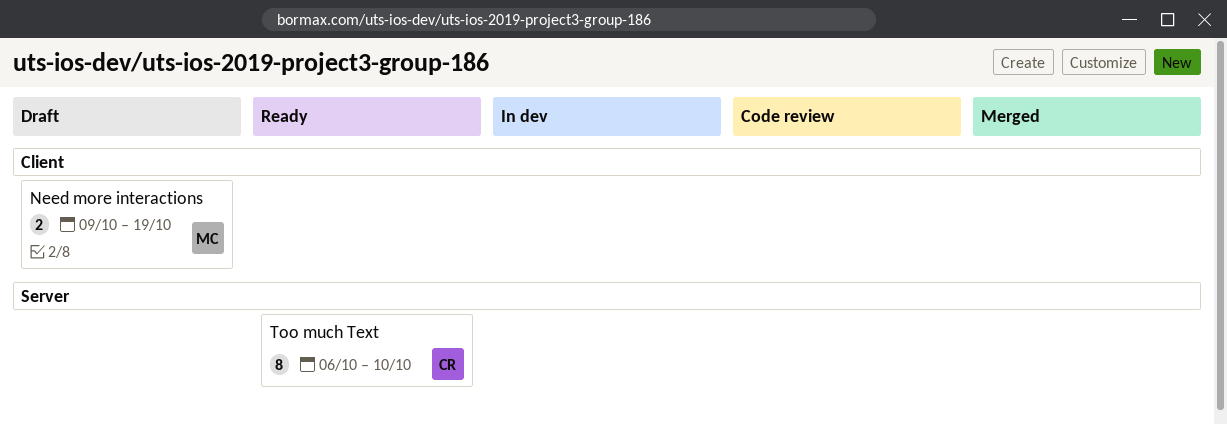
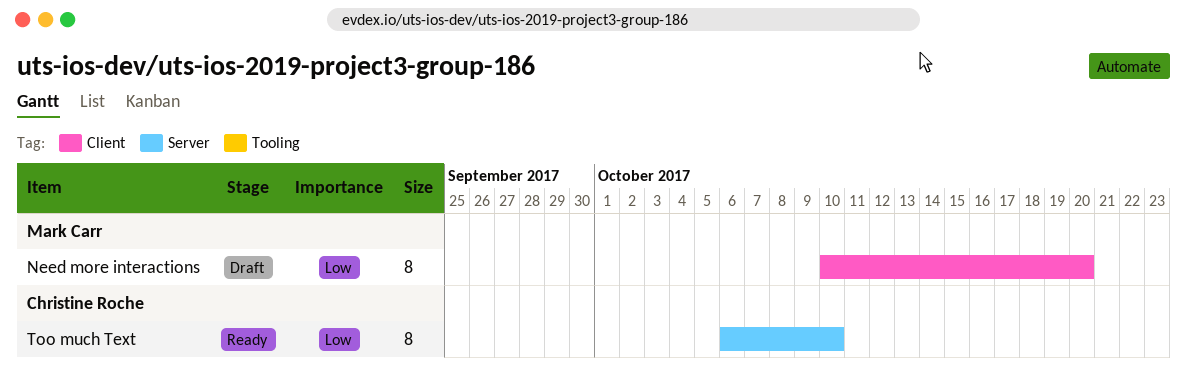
Need more interactions, estimate: 2 -> 8
Need more interactions, start: Oct 9 -> Oct 10
Need more interactions, due: Oct 19 -> Oct 20

